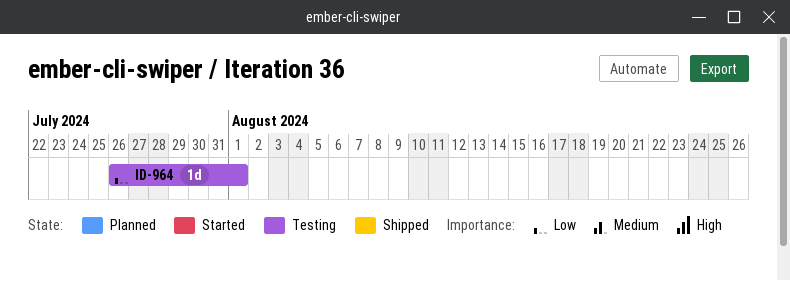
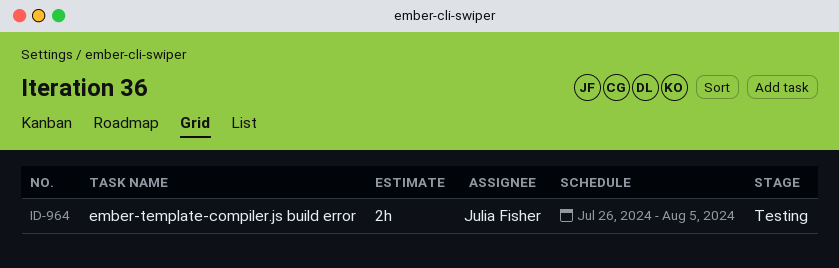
ID-964, estimate: 1d -> 2h
ID-964, due: Aug 1 -> Aug 5

